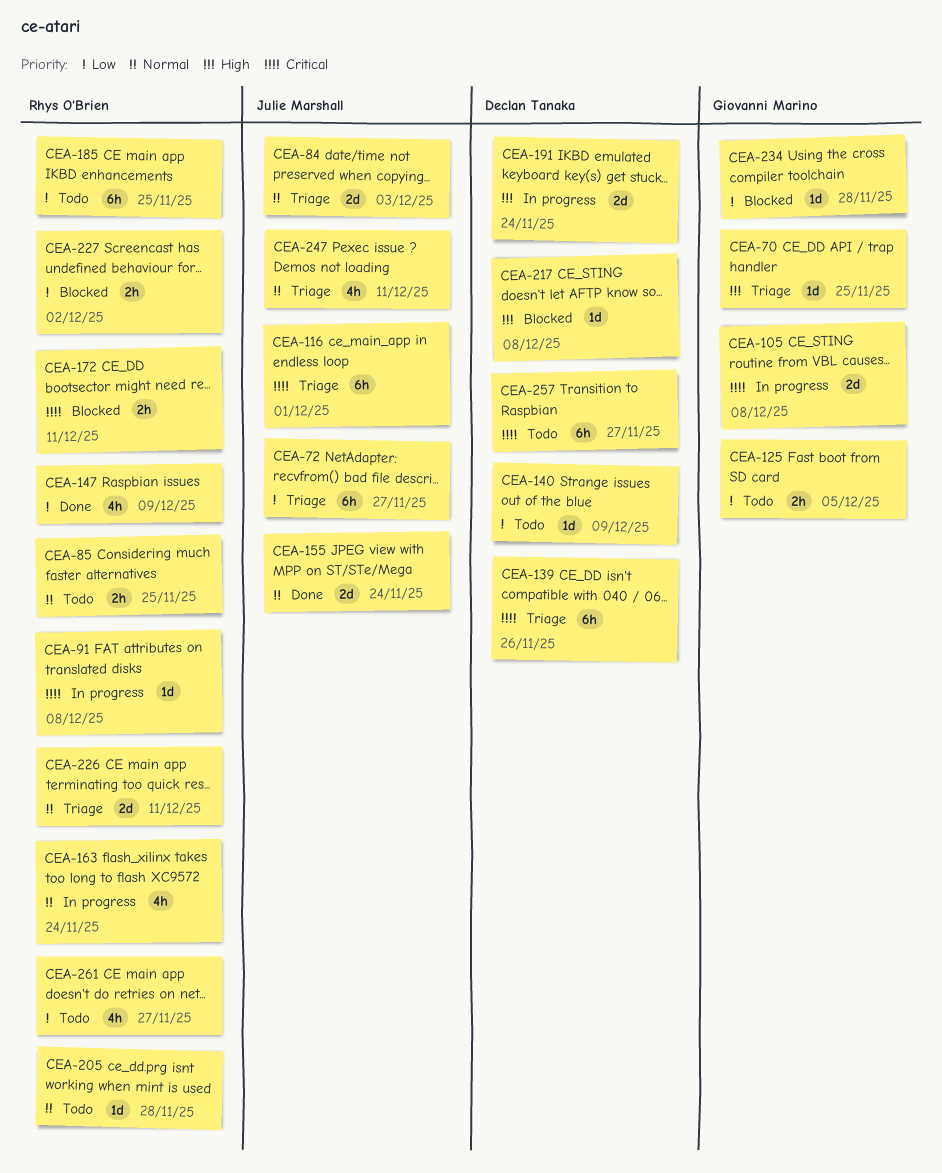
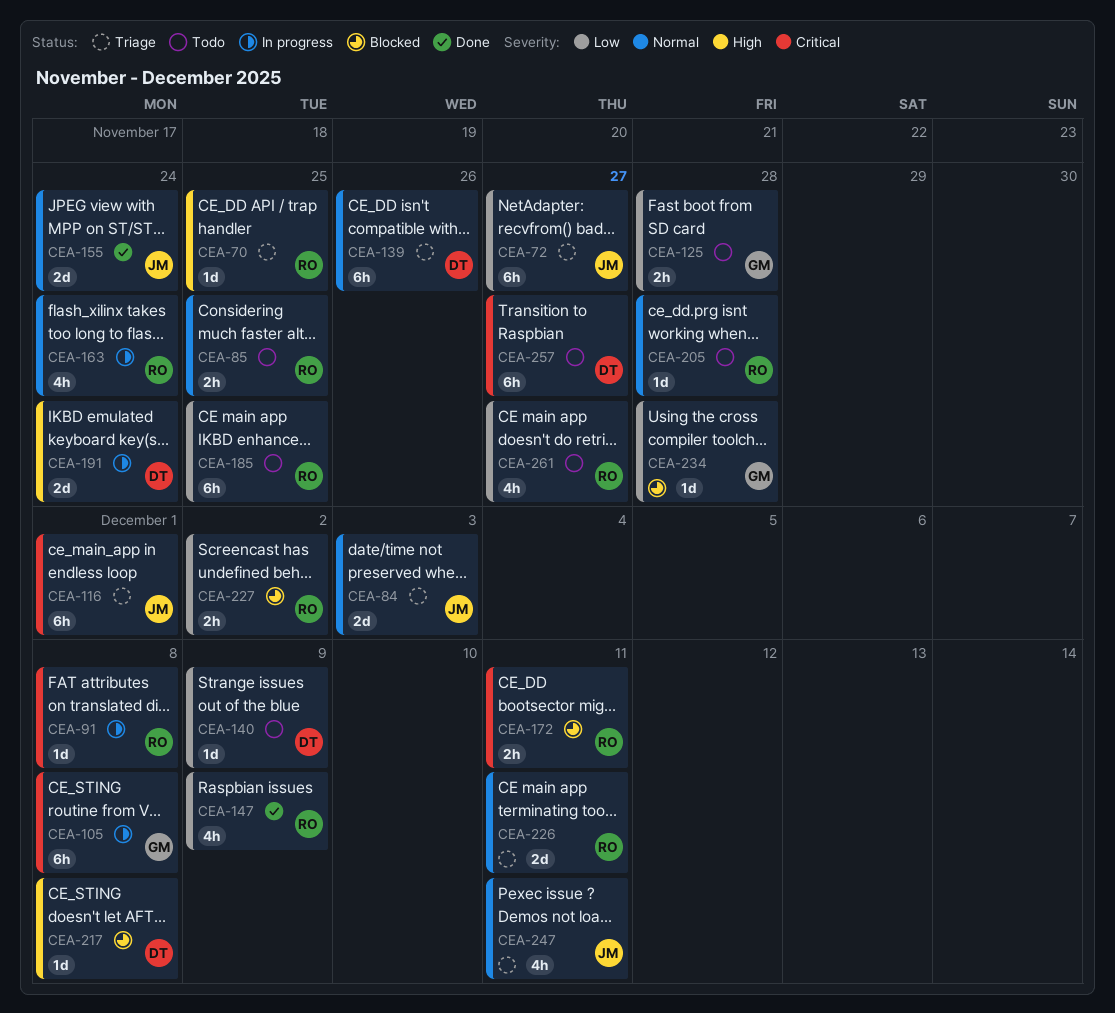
CEA-70, owner: Giovanni Marino -> Rhys O'Brien
CEA-105, estimate: 2d -> 6h
CEA-125, due: Dec 5 -> Nov 28
CEA-139, priority: Critical -> Normal

